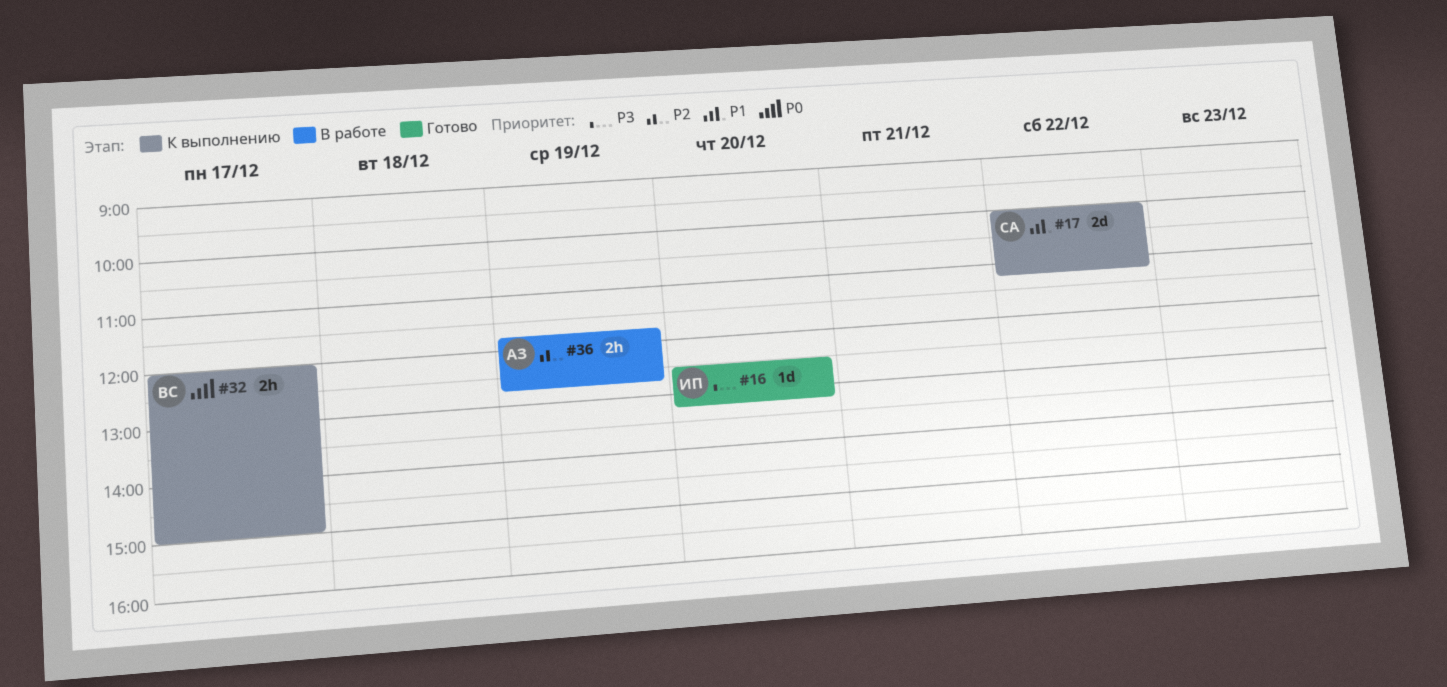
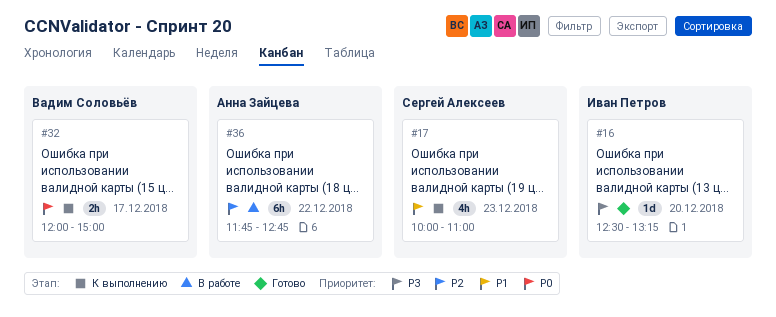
#17, estimate: 2d -> 4h
#17, day: Dec 22 -> Dec 23
#17, ends: 11:15 -> 11:00
#36, estimate: 2h -> 6h
#36, day: Dec 19 -> Dec 22

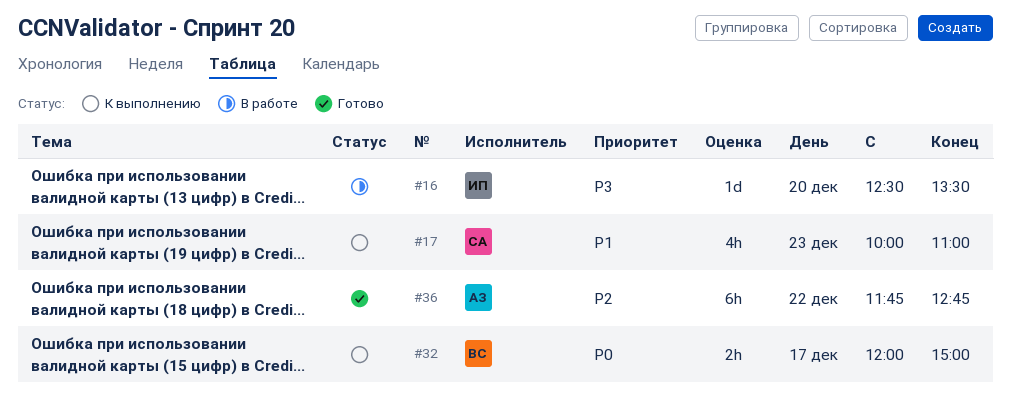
#16, status: Готово -> В работе
#16, ends: 13:15 -> 13:30
#36, status: В работе -> Готово

